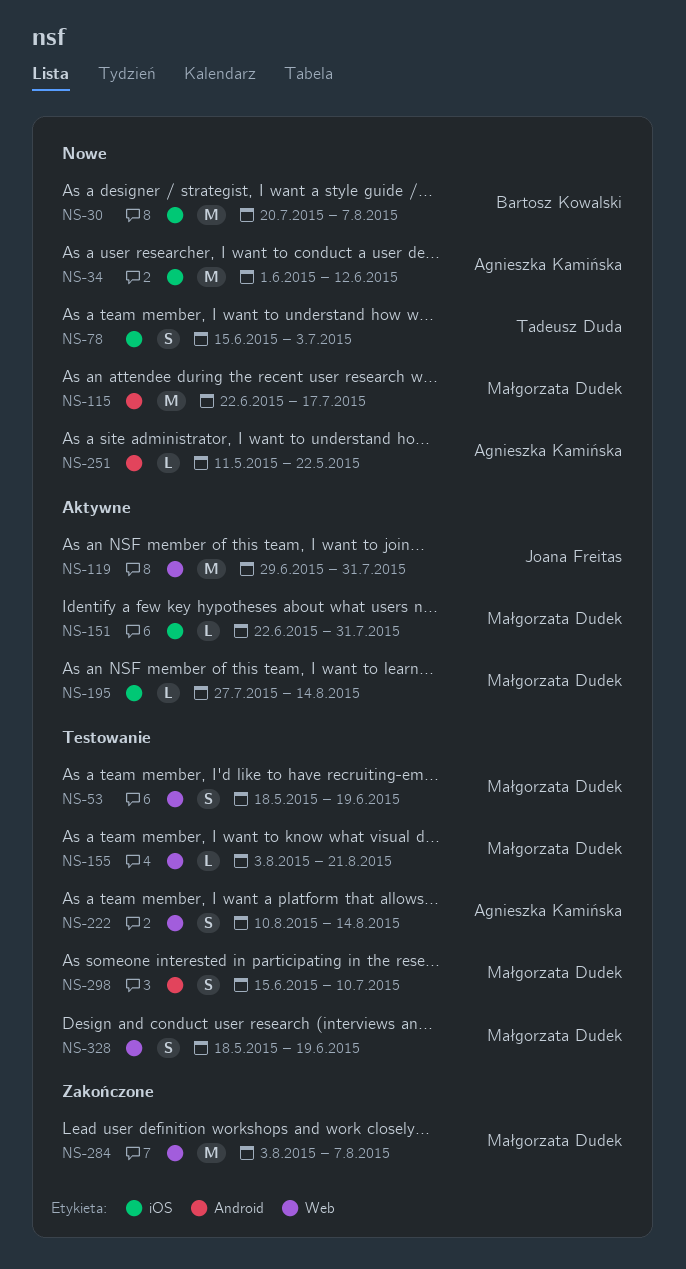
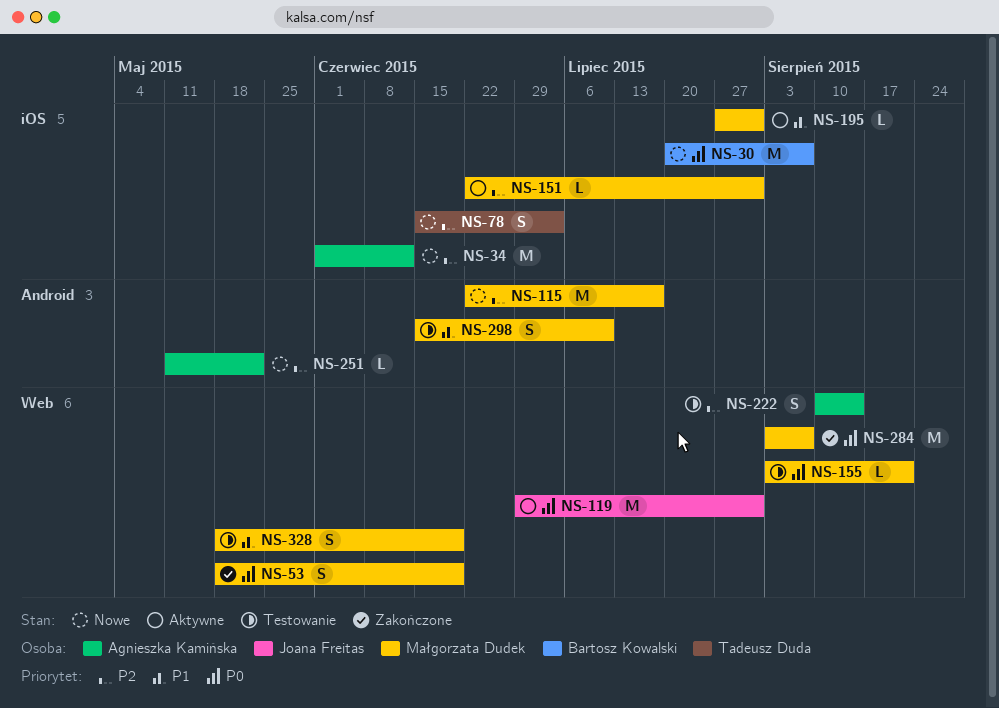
NS-53, status: Testowanie -> Zakończone
NS-195, due: Aug 14 -> Jul 31

